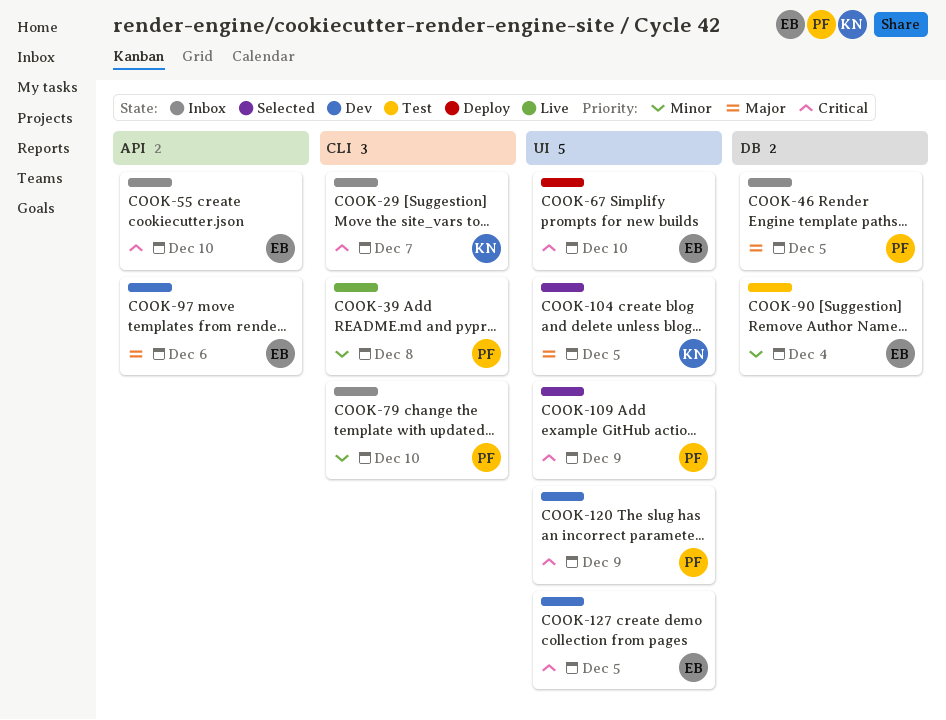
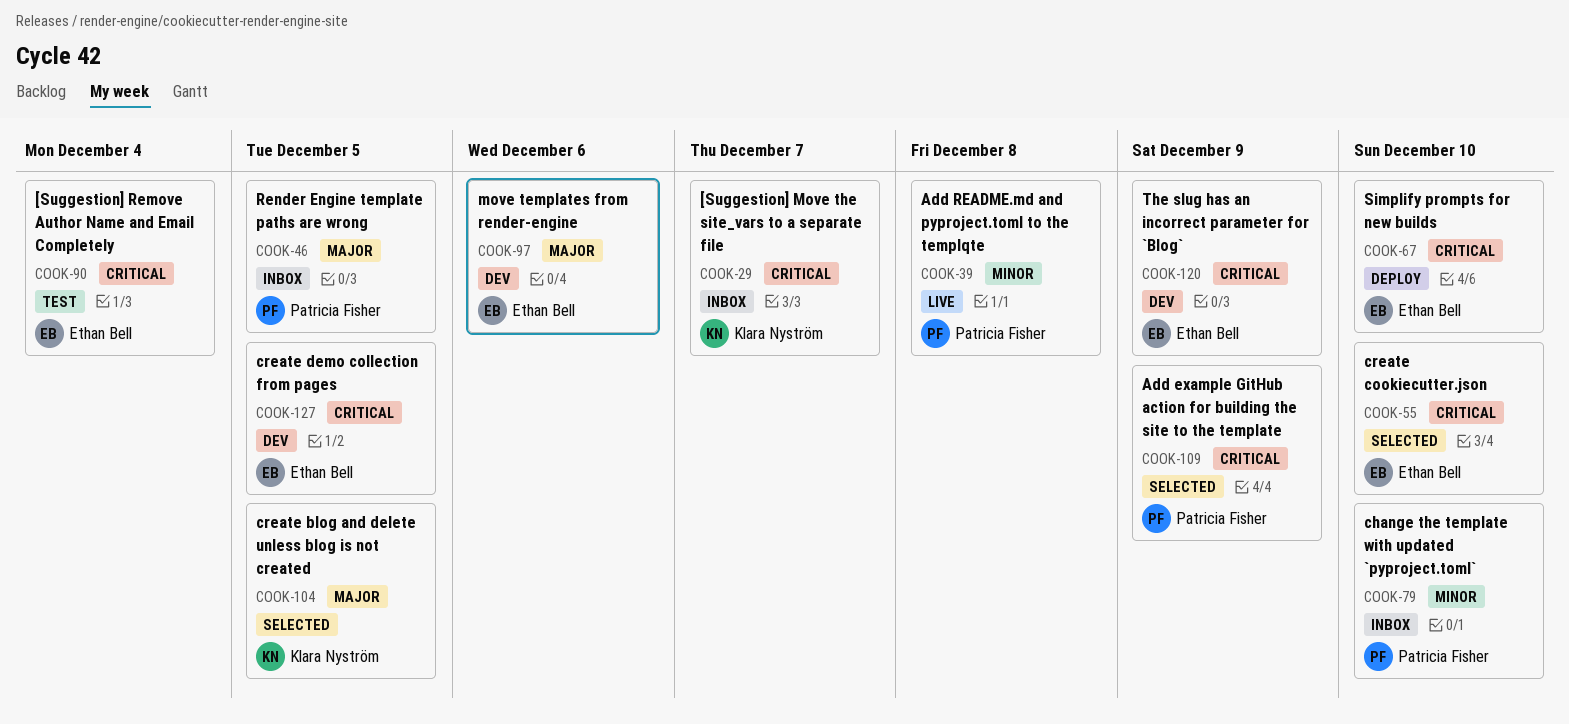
COOK-55, status: Inbox -> Selected
COOK-90, priority: Minor -> Critical
COOK-120, owner: Patricia Fisher -> Ethan Bell

